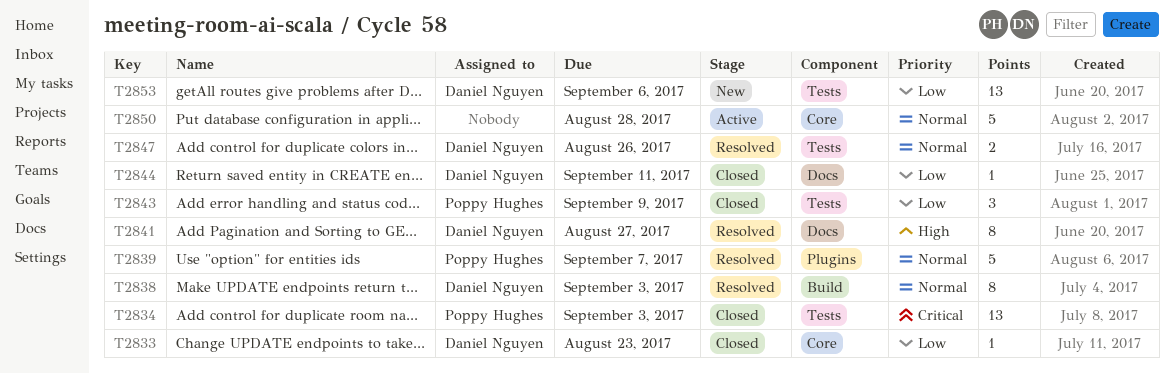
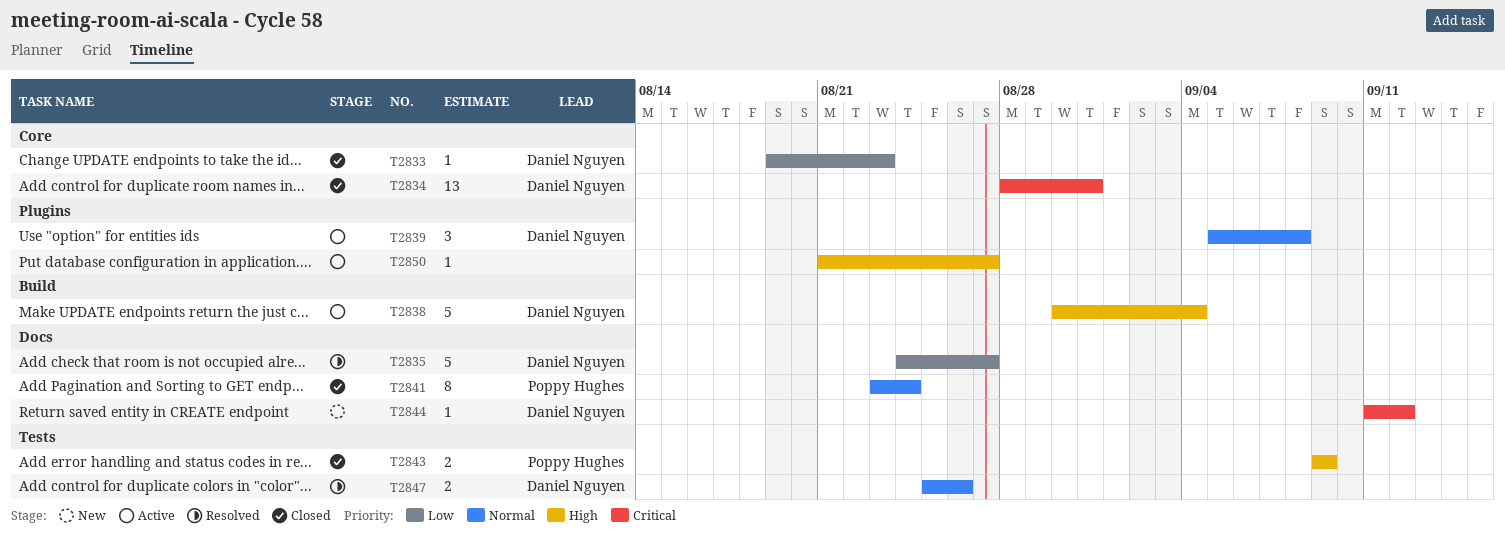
T2834, owner: Poppy Hughes -> Daniel Nguyen
T2834, label: Tests -> Core
T2834, due: Sep 3 -> Aug 31
T2835: none -> present
T2838, status: Resolved -> Active
T2838, priority: Normal -> High
T2838, estimate: 8 -> 5
T2838, due: Sep 3 -> Sep 4
T2839, status: Resolved -> Active
T2839, owner: Poppy Hughes -> Daniel Nguyen
T2839, estimate: 5 -> 3
T2839, due: Sep 7 -> Sep 8
T2841, status: Resolved -> Closed
T2841, owner: Daniel Nguyen -> Poppy Hughes
T2841, priority: High -> Normal
T2841, due: Aug 27 -> Aug 24
T2843, priority: Low -> High
T2843, estimate: 3 -> 2
T2844, status: Closed -> New
T2844, priority: Low -> Critical
T2844, due: Sep 11 -> Sep 12
T2850, priority: Normal -> High
T2850, label: Core -> Plugins
T2850, estimate: 5 -> 1
T2850, due: Aug 28 -> Aug 27
T2853: present -> none

